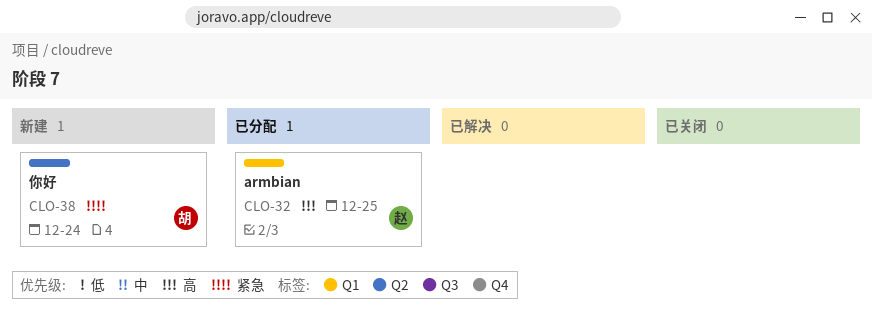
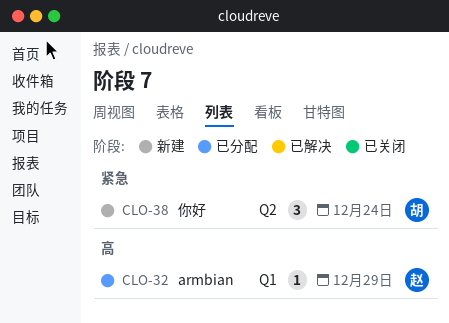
CLO-32, due: Dec 25 -> Dec 29

